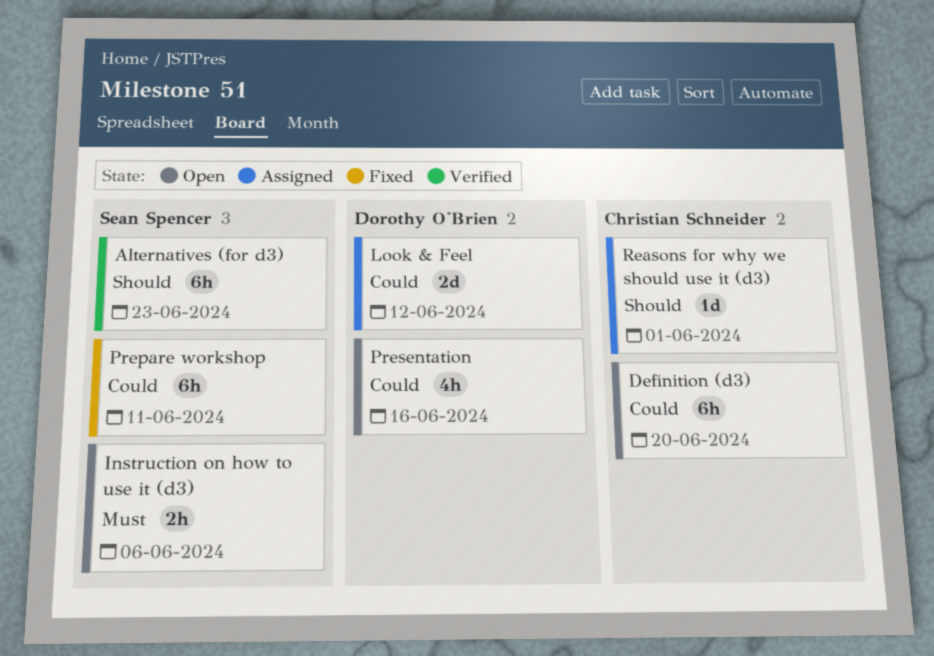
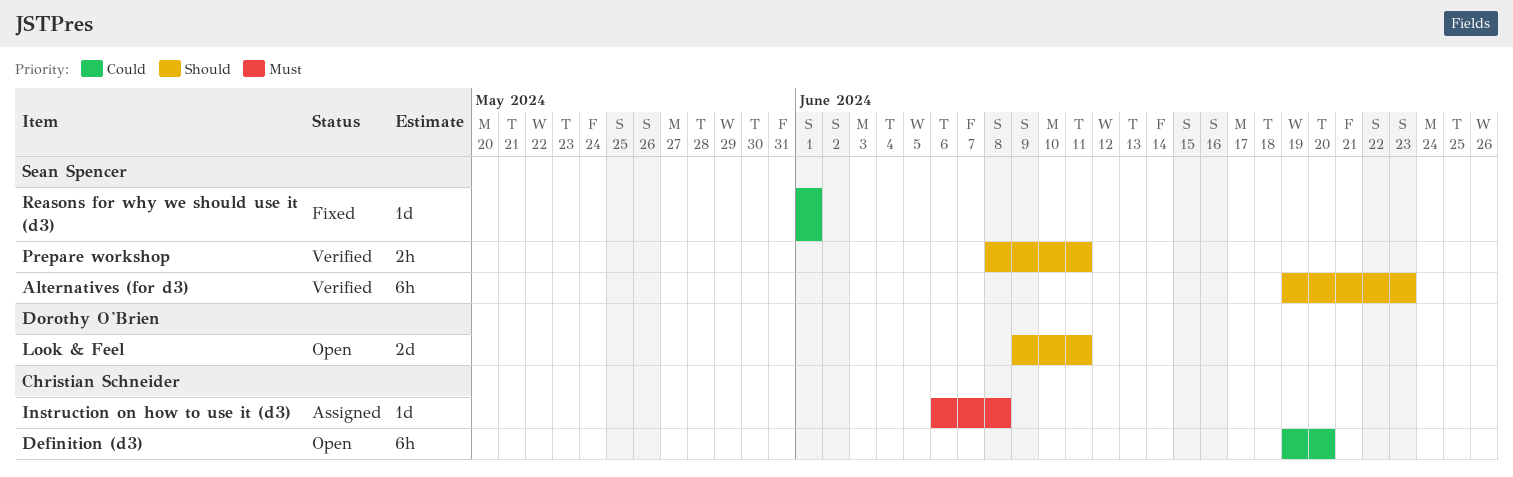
Instruction on how to use it (d3), status: Open -> Assigned
Instruction on how to use it (d3), owner: Sean Spencer -> Christian Schneider
Instruction on how to use it (d3), estimate: 2h -> 1d
Instruction on how to use it (d3), due: Jun 6 -> Jun 8
Look & Feel, status: Assigned -> Open
Look & Feel, priority: Could -> Should
Look & Feel, due: Jun 12 -> Jun 11
Prepare workshop, status: Fixed -> Verified
Prepare workshop, priority: Could -> Should
Prepare workshop, estimate: 6h -> 2h
Presentation: present -> none
Reasons for why we should use it (d3), status: Assigned -> Fixed
Reasons for why we should use it (d3), owner: Christian Schneider -> Sean Spencer
Reasons for why we should use it (d3), priority: Should -> Could

